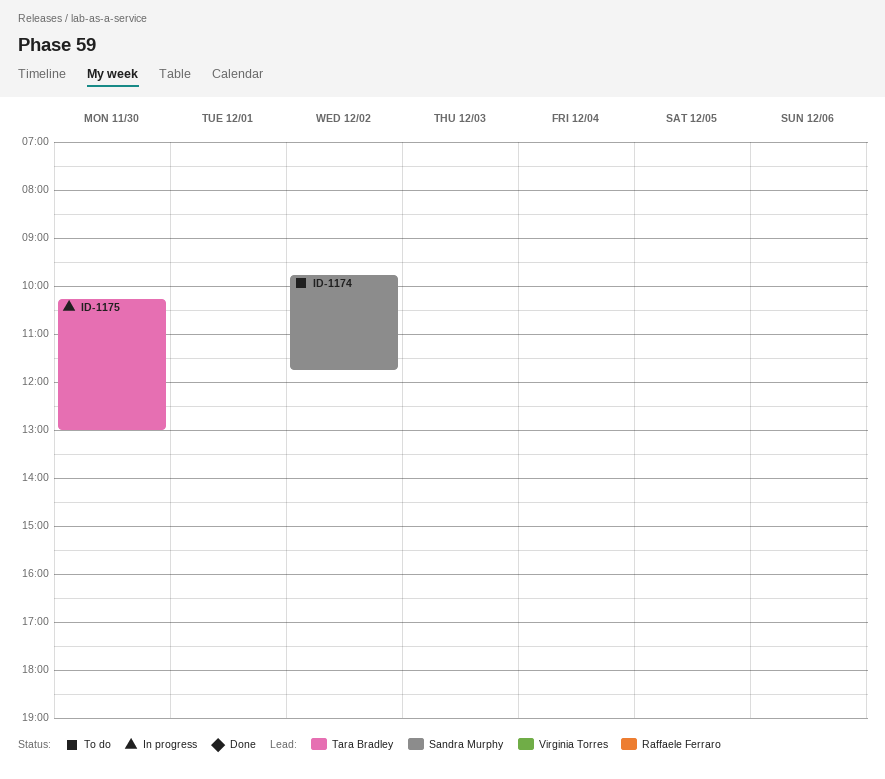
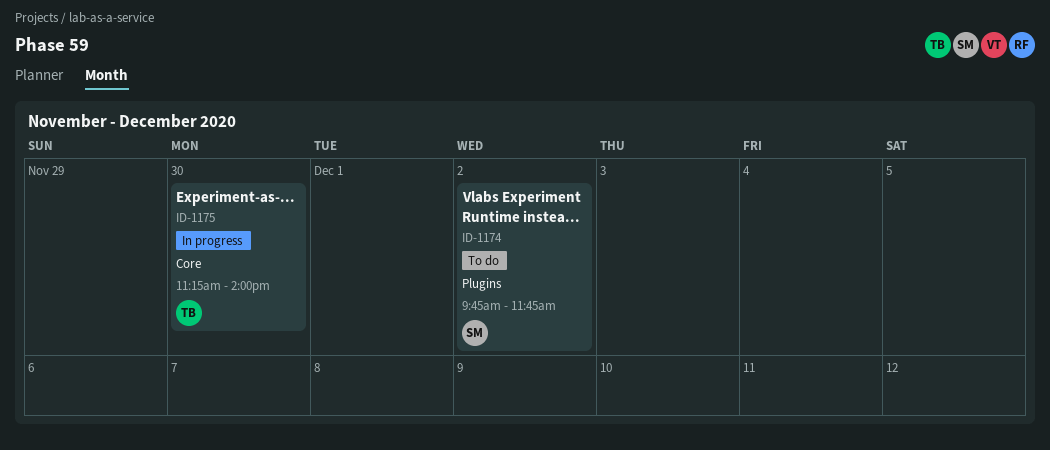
ID-1175, begins: 10:15 -> 11:15
ID-1175, ends: 13:00 -> 14:00

